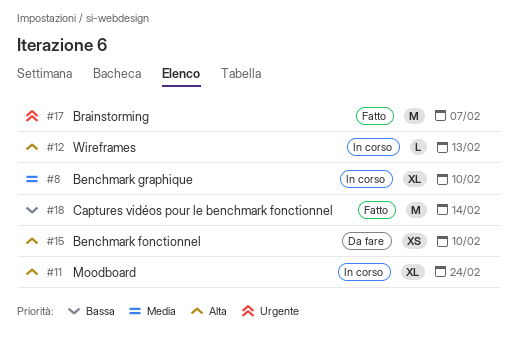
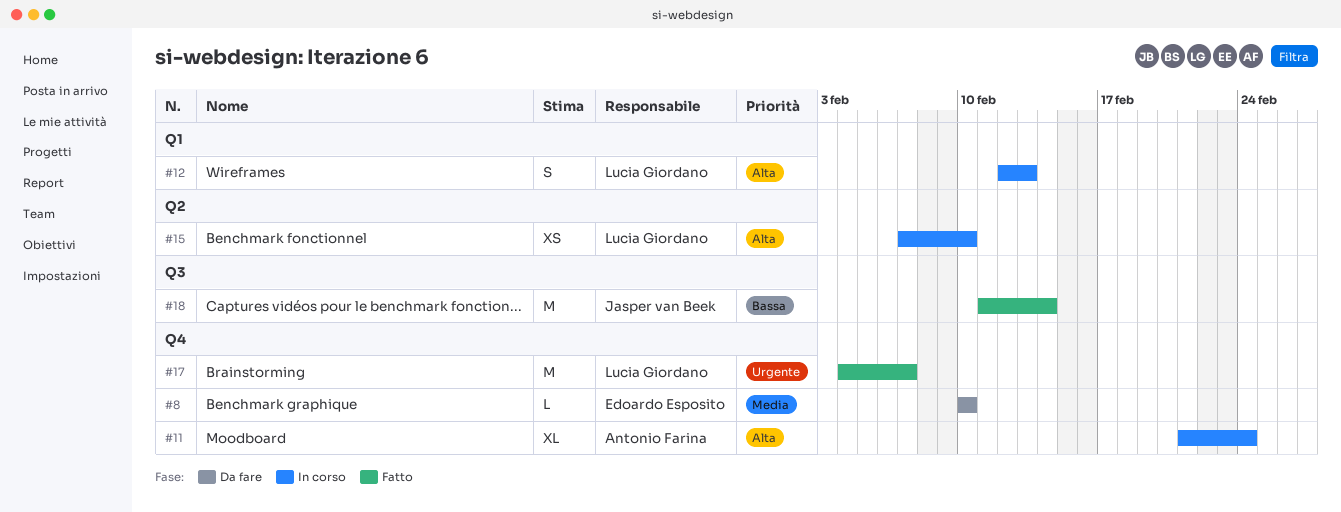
#8, status: In corso -> Da fare
#8, estimate: XL -> L
#12, estimate: L -> S
#15, status: Da fare -> In corso

